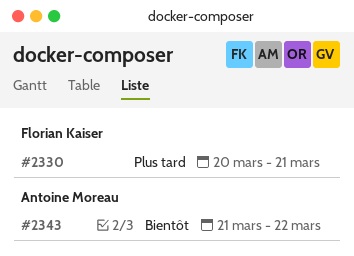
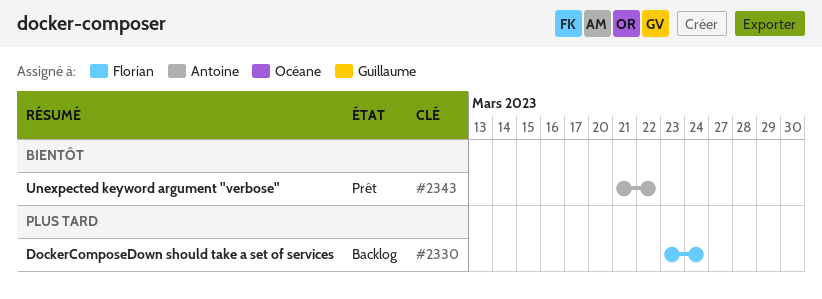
#2330, start: Mar 20 -> Mar 23
#2330, due: Mar 21 -> Mar 24

